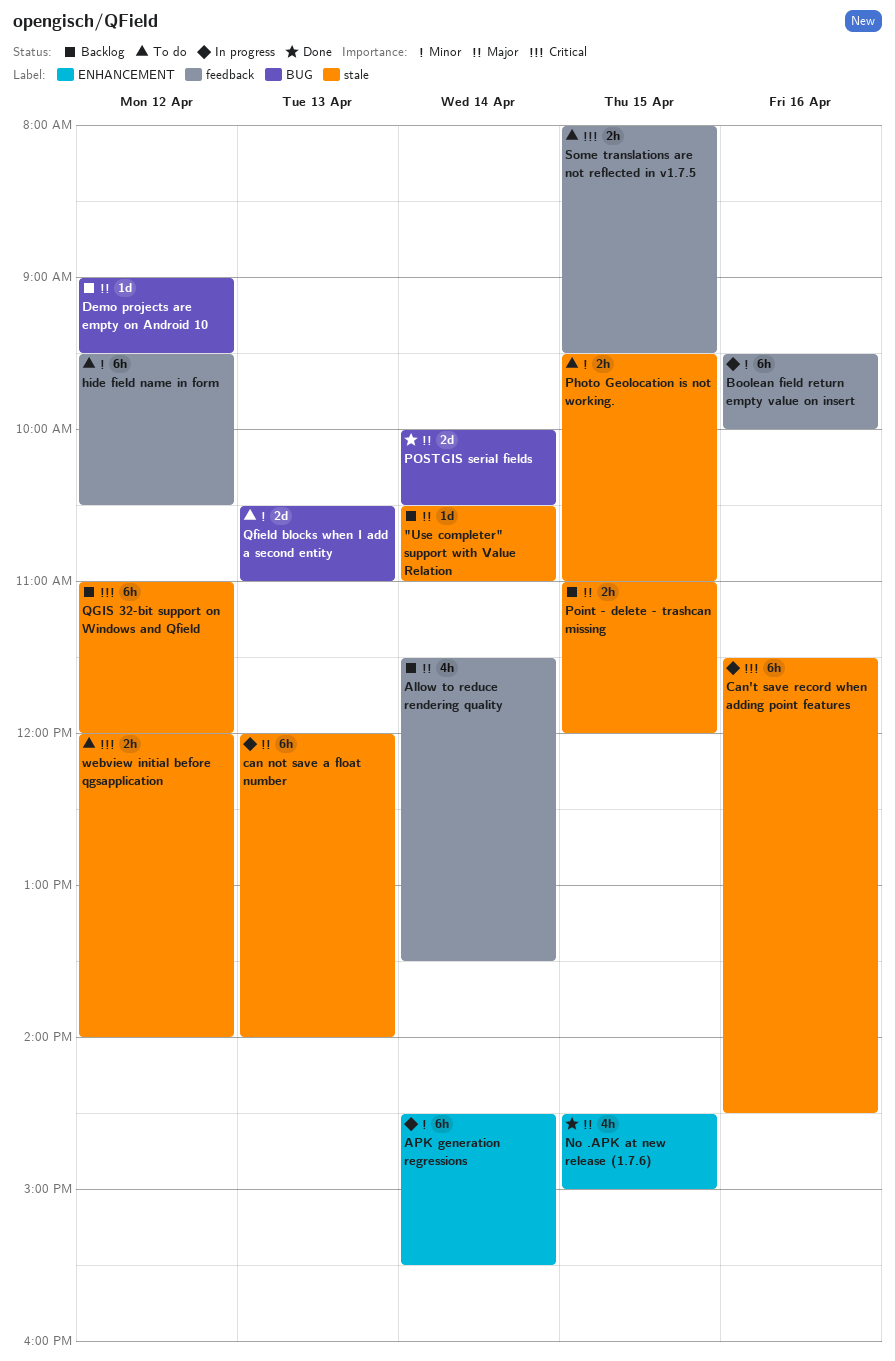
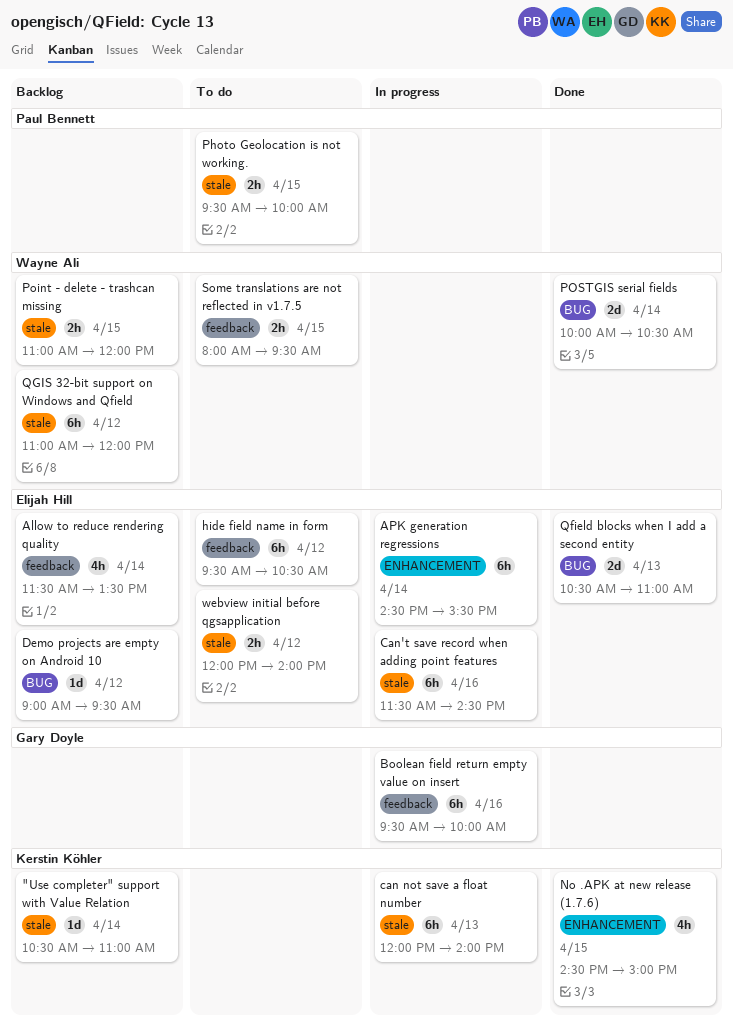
Photo Geolocation is not working., ends: 11:00 -> 10:00
Qfield blocks when I add a second entity, status: To do -> Done

